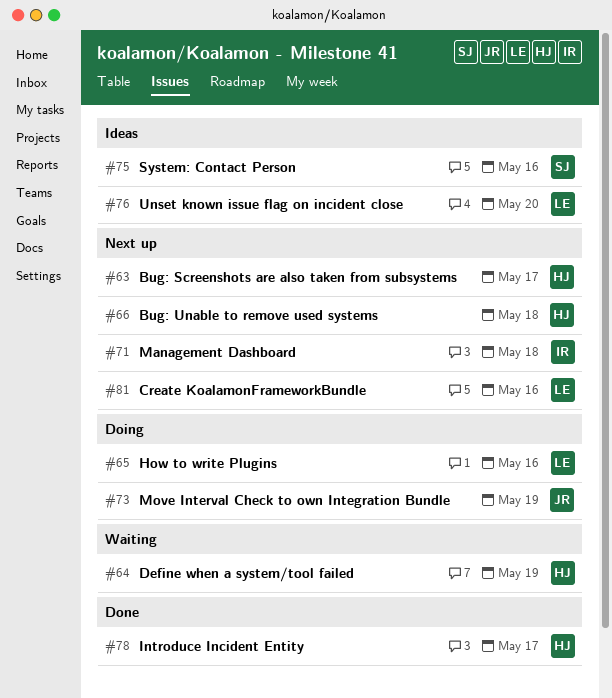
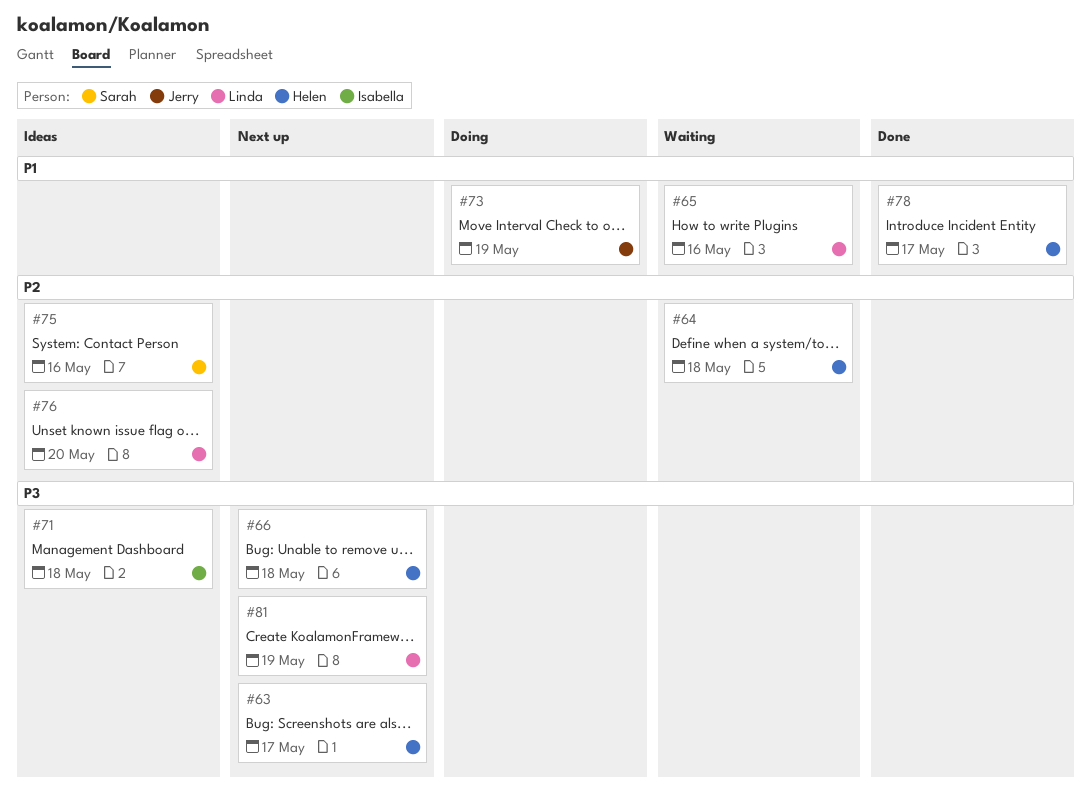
#64, due: May 19 -> May 18
#65, status: Doing -> Waiting
#71, status: Next up -> Ideas
#81, due: May 16 -> May 19

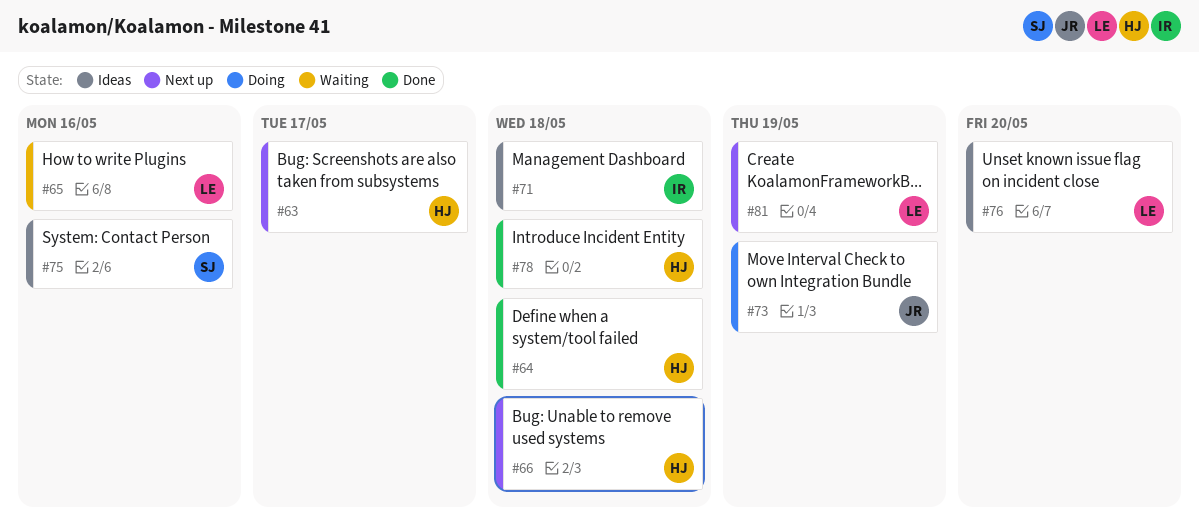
#64, status: Waiting -> Done
#78, due: May 17 -> May 18

